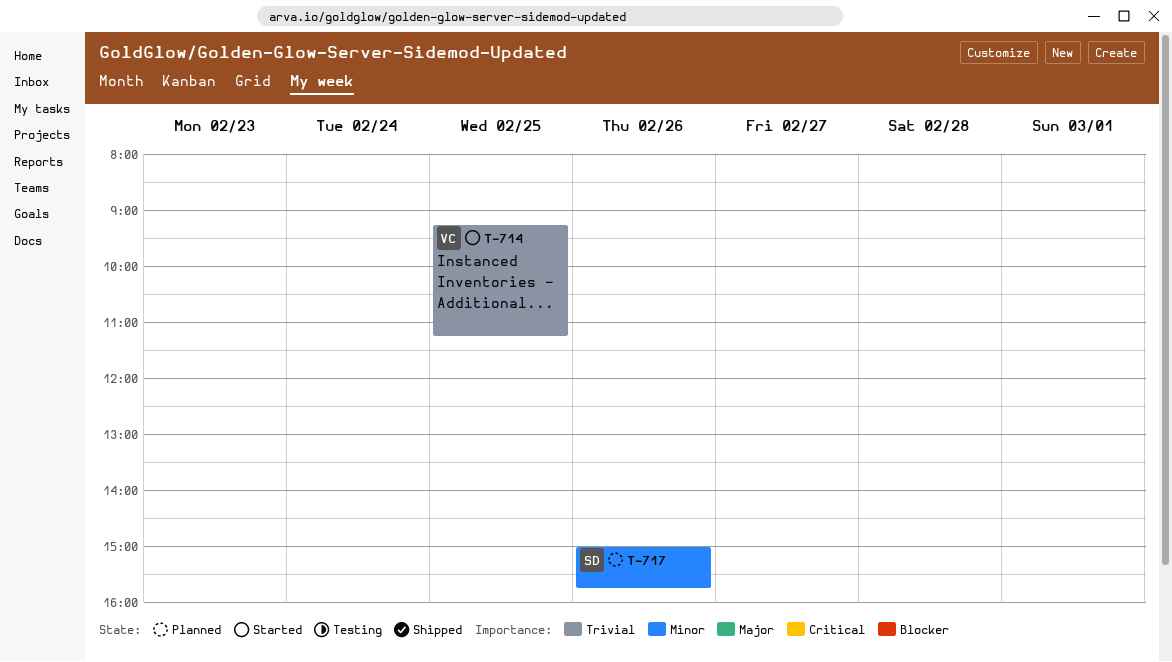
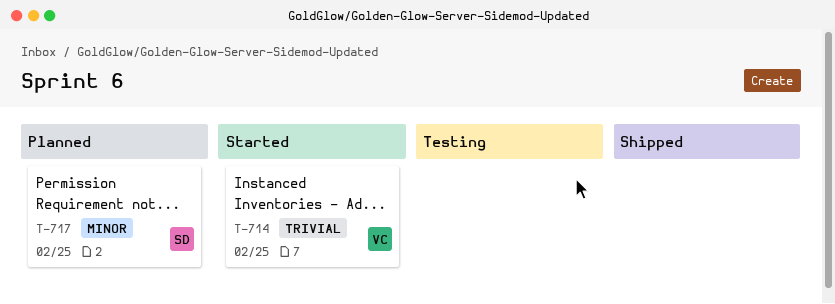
T-717, day: Feb 26 -> Feb 25

